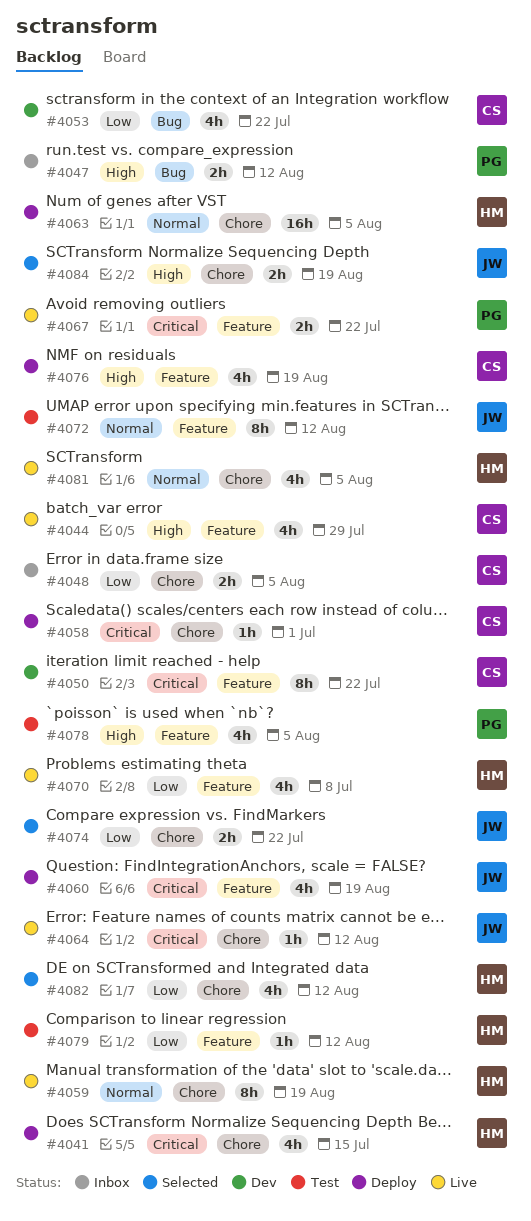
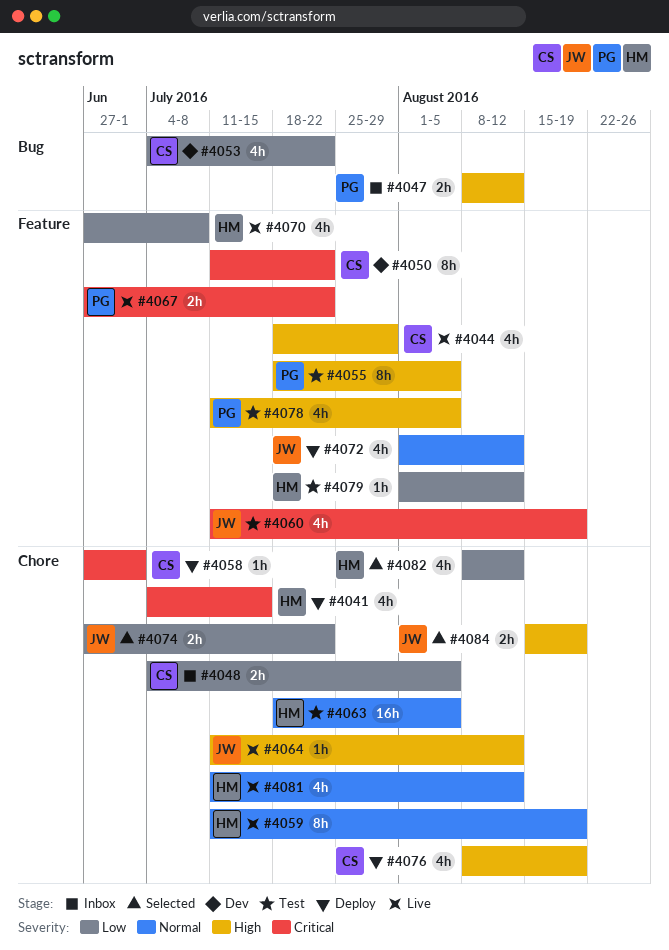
#4055: none -> present
#4060, status: Deploy -> Test
#4063, status: Deploy -> Test
#4064, priority: Critical -> High
#4072, status: Test -> Deploy
#4072, estimate: 8h -> 4h
#4076, label: Feature -> Chore
#4081, due: Aug 5 -> Aug 12

